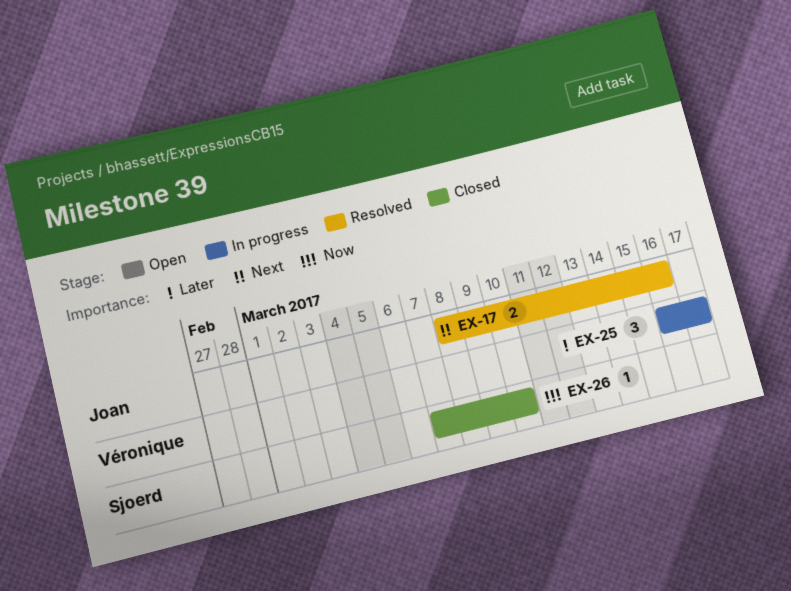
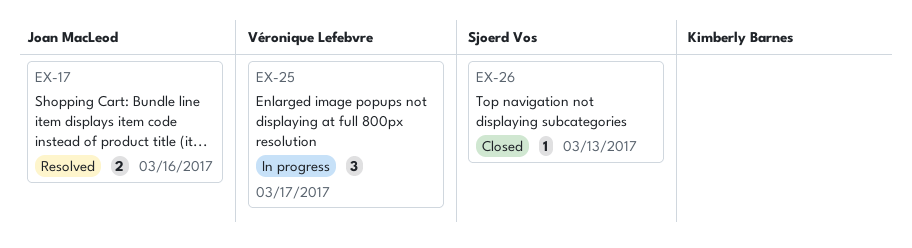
EX-26, due: Mar 10 -> Mar 13

